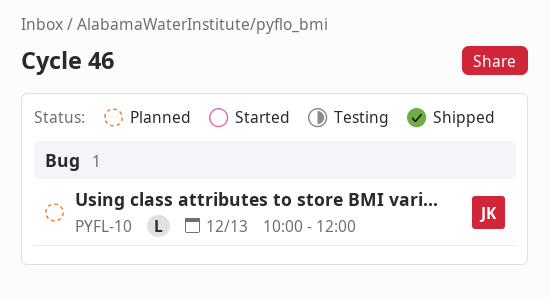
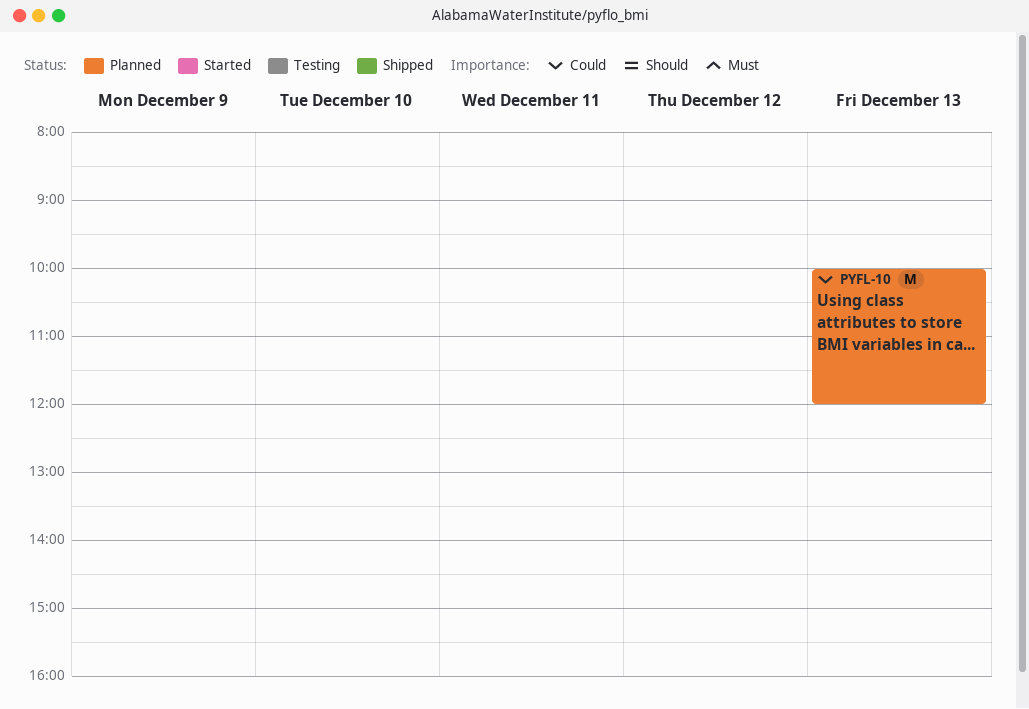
PYFL-10, estimate: L -> M

